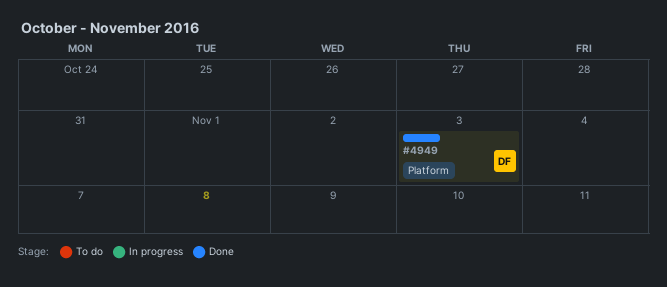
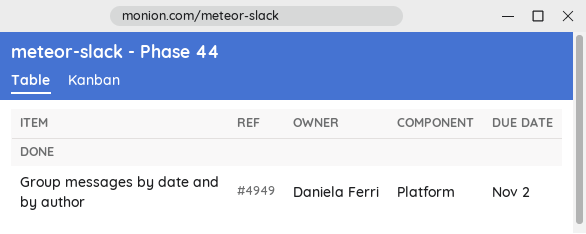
#4949, due: Nov 3 -> Nov 2

